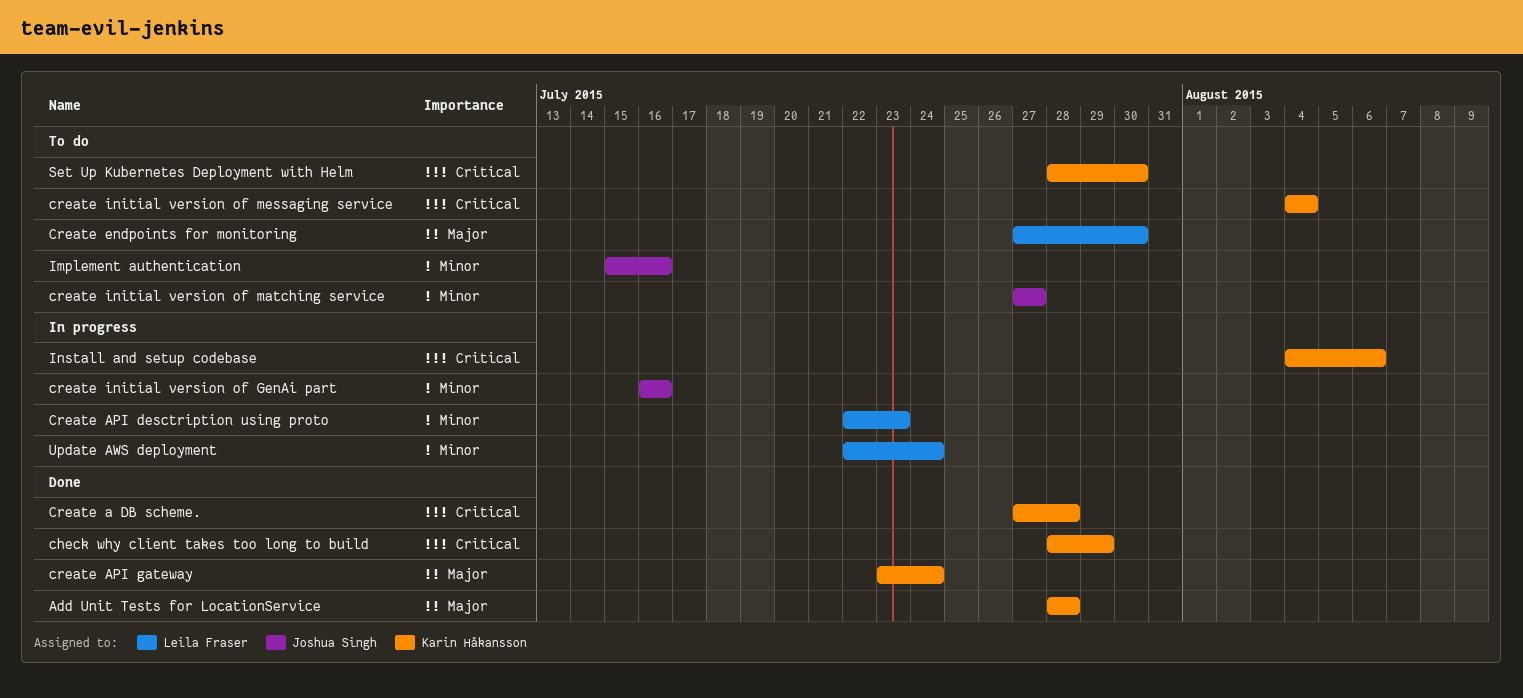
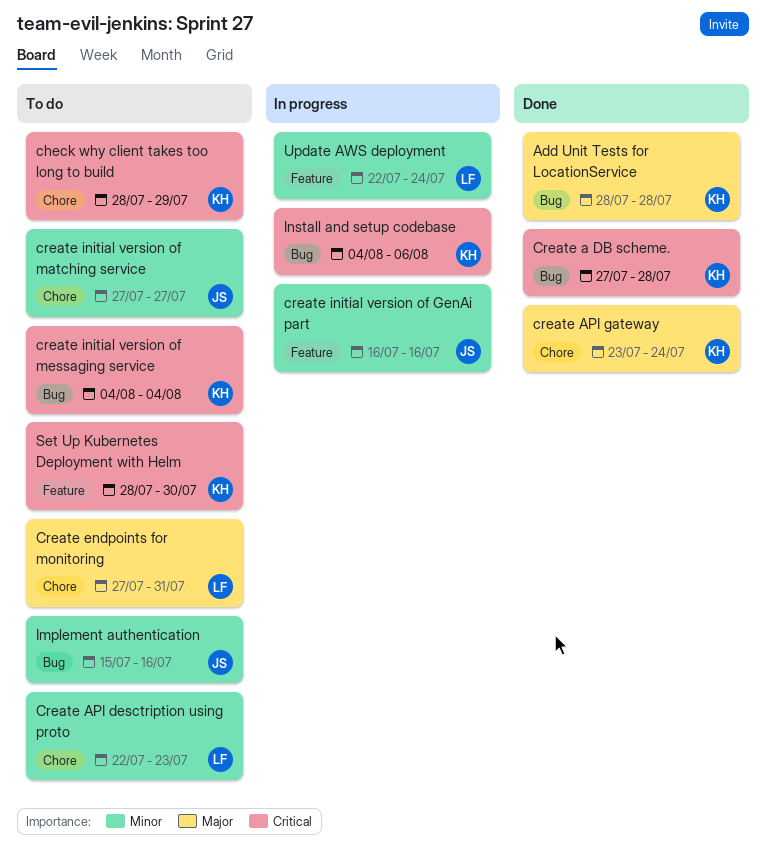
check why client takes too long to build, status: Done -> To do
Create API desctription using proto, status: In progress -> To do
Create endpoints for monitoring, due: Jul 30 -> Jul 31

